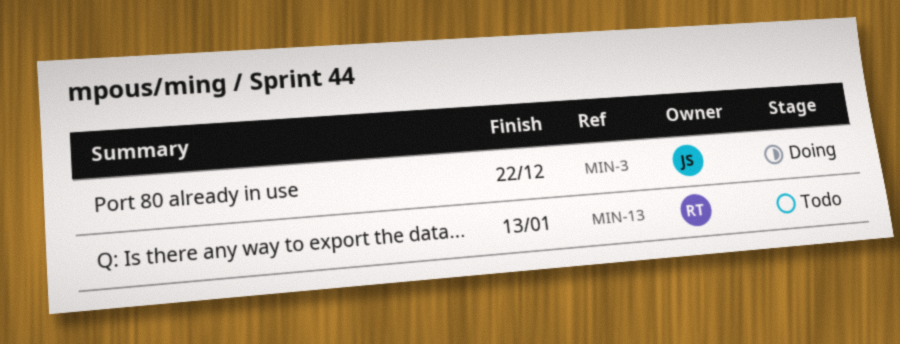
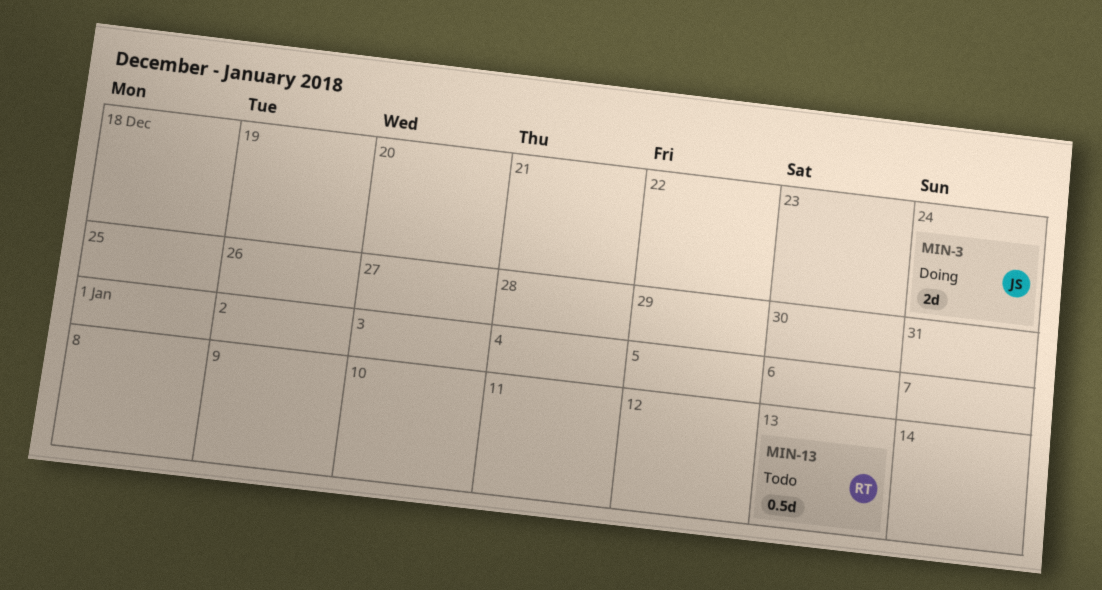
MIN-3, due: Dec 22 -> Dec 24

